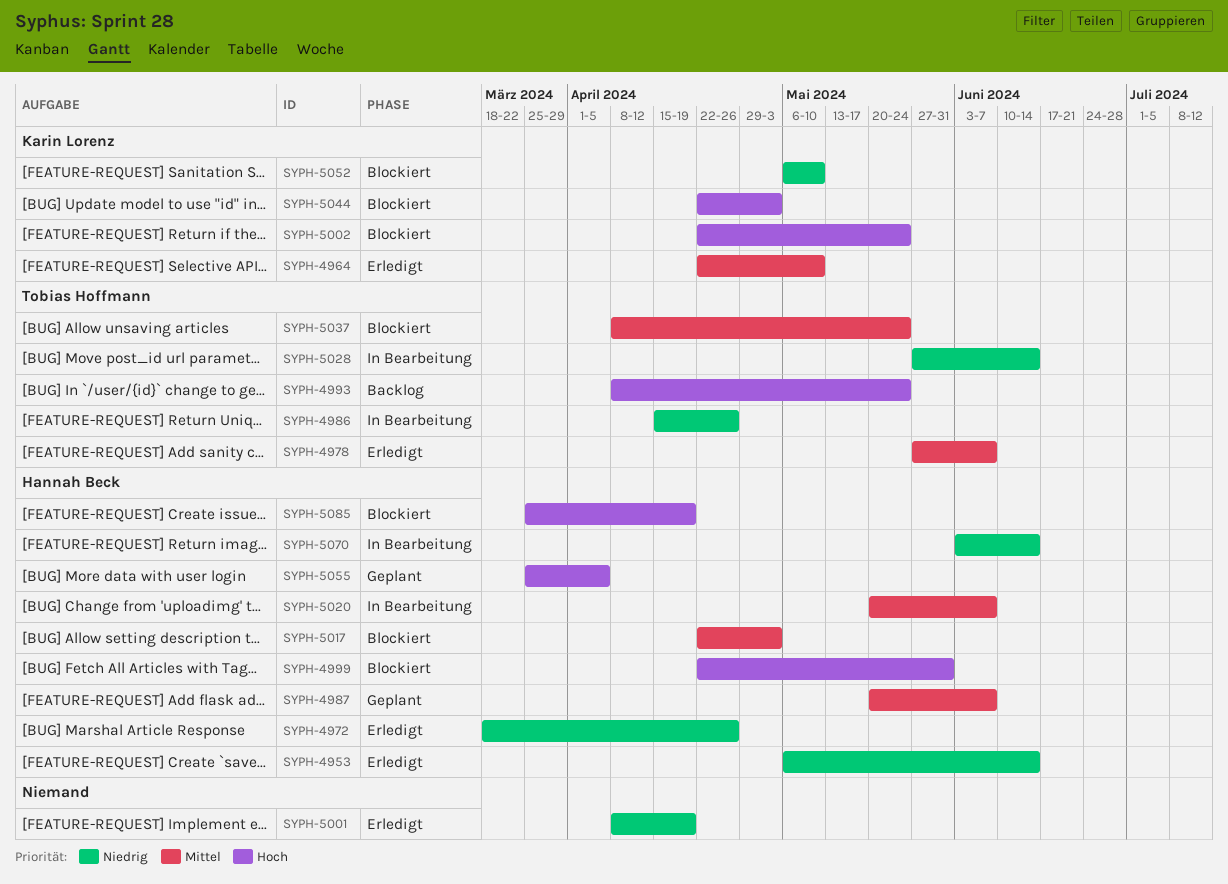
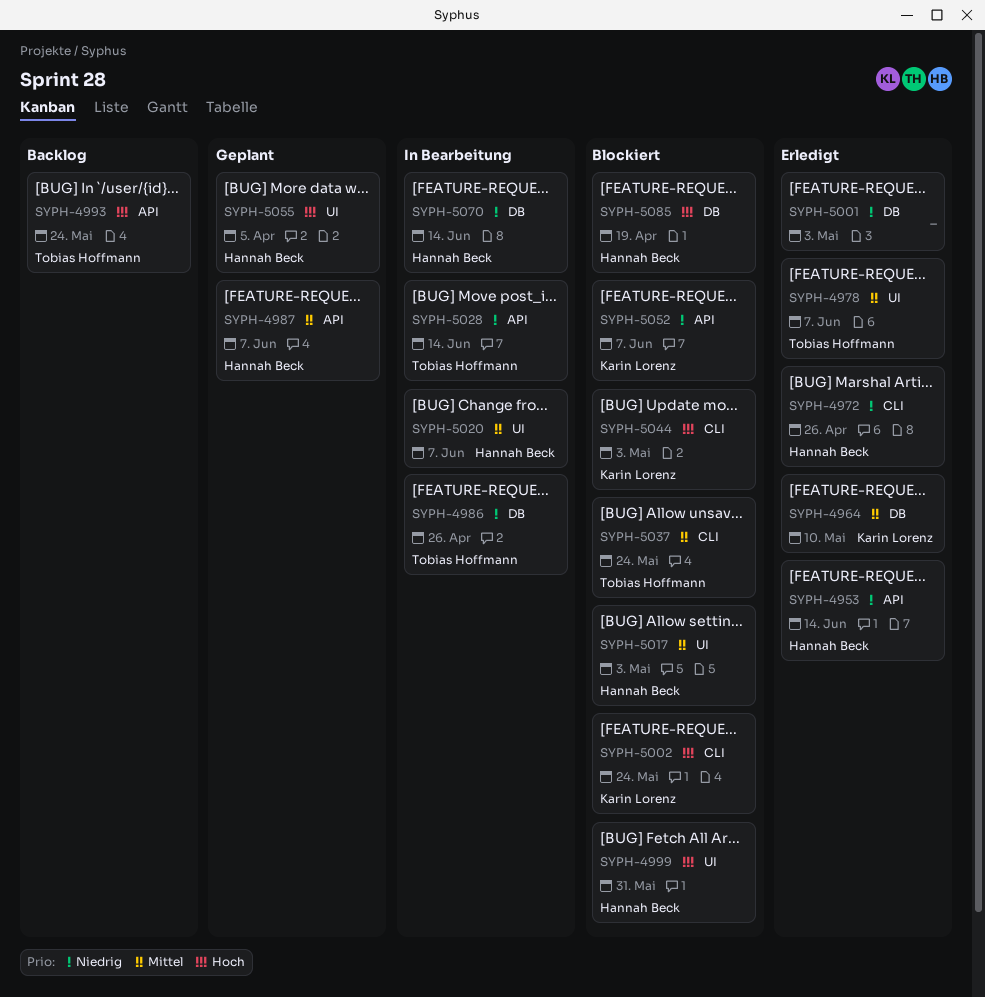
SYPH-5001, due: Apr 19 -> May 3
SYPH-5052, due: May 10 -> Jun 7

